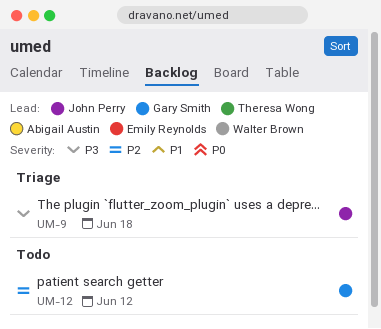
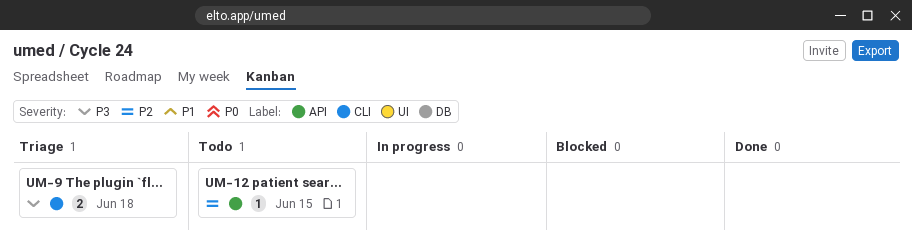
UM-12, due: Jun 12 -> Jun 15

